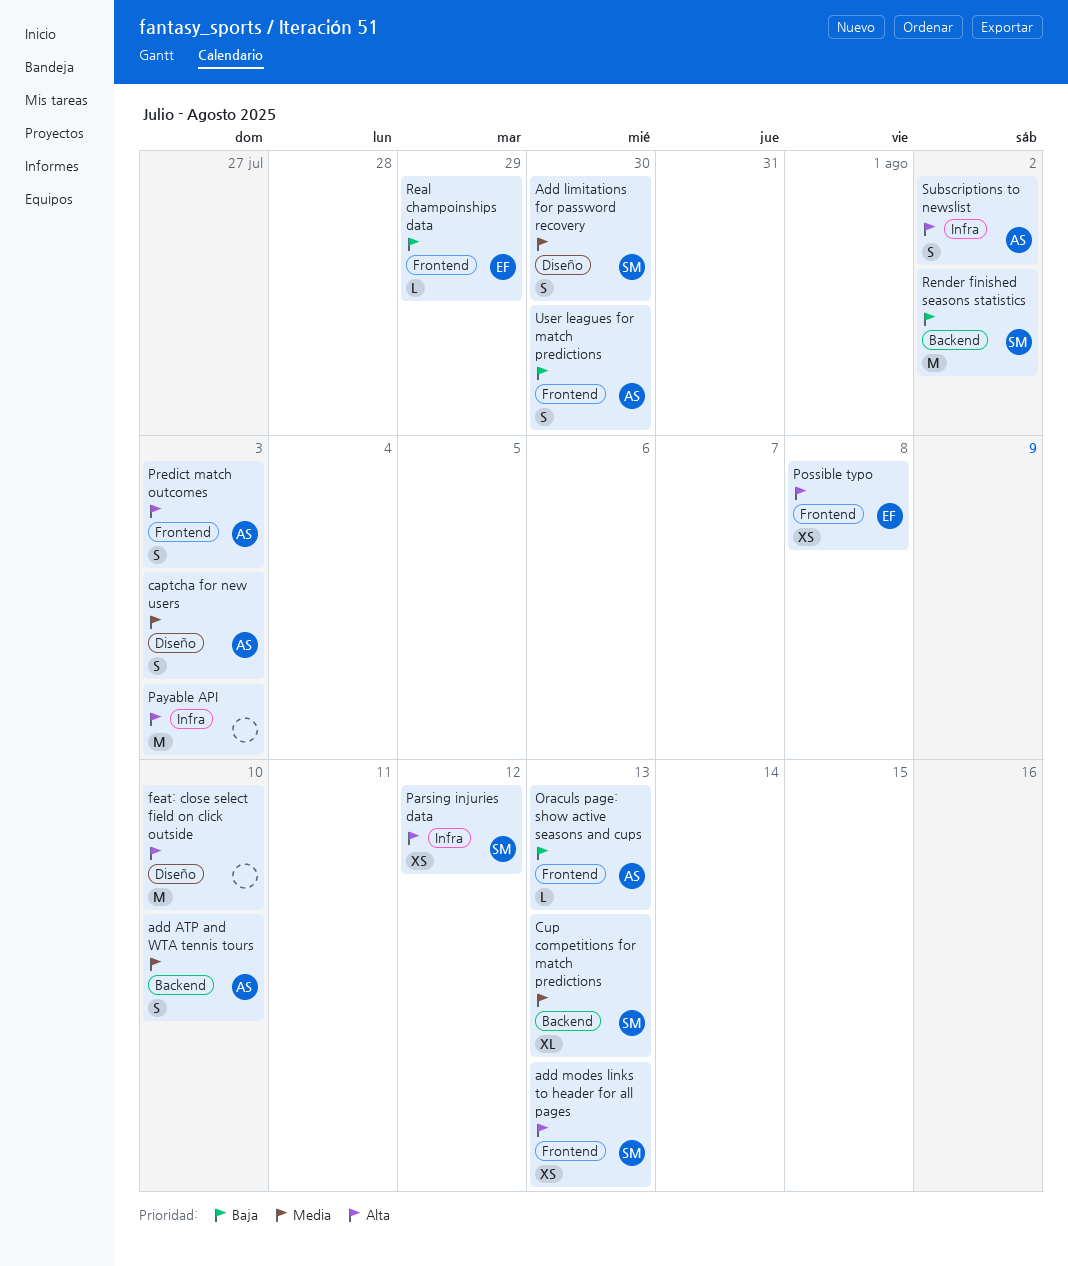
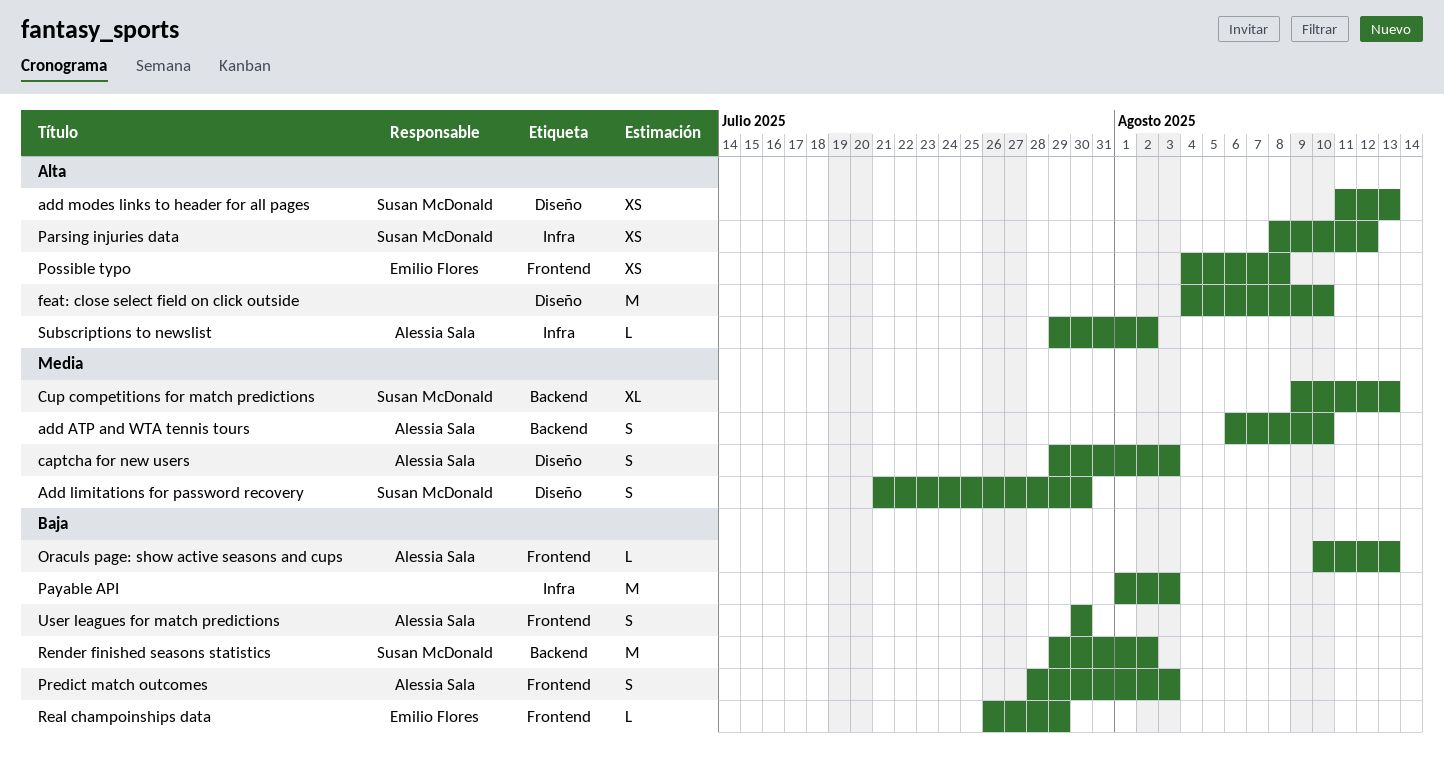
add modes links to header for all pages, label: Frontend -> Diseño
Payable API, priority: Alta -> Baja
Predict match outcomes, priority: Alta -> Baja
Subscriptions to newslist, estimate: S -> L

